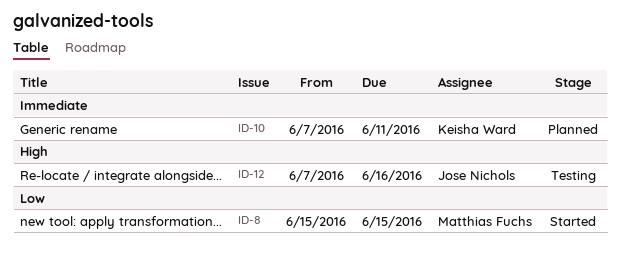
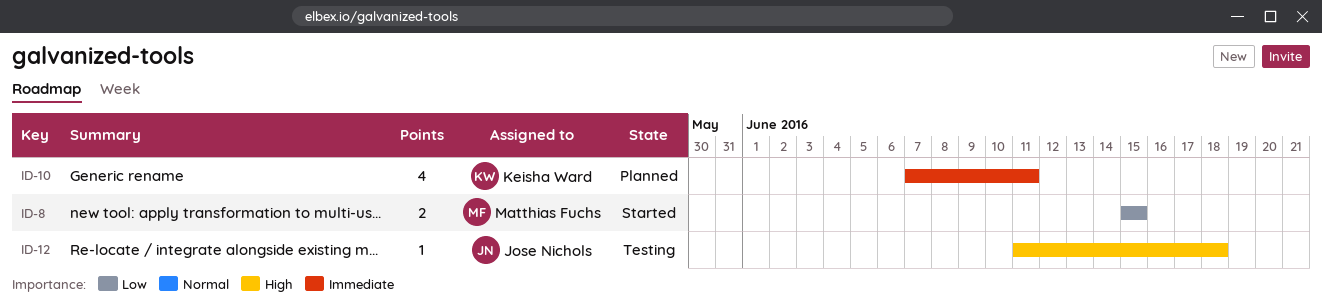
ID-12, start: Jun 7 -> Jun 11
ID-12, due: Jun 16 -> Jun 18

